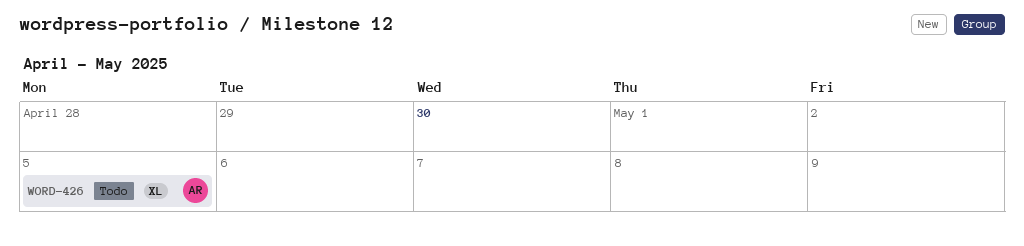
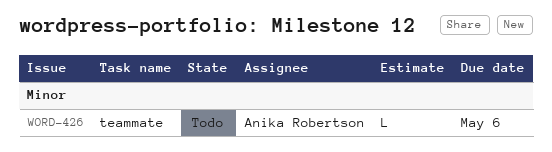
WORD-426, estimate: XL -> L
WORD-426, due: May 5 -> May 6

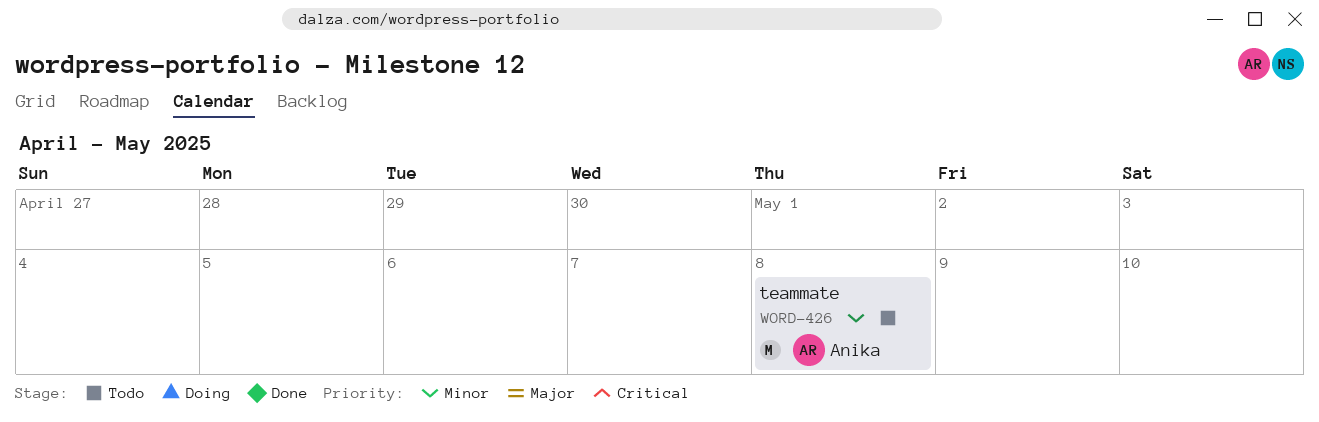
WORD-426, estimate: L -> M
WORD-426, due: May 6 -> May 8

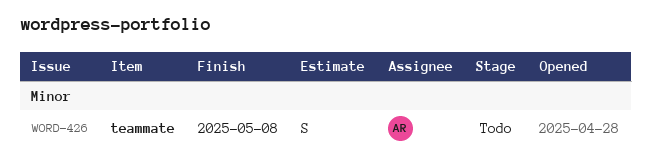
WORD-426, estimate: M -> S

